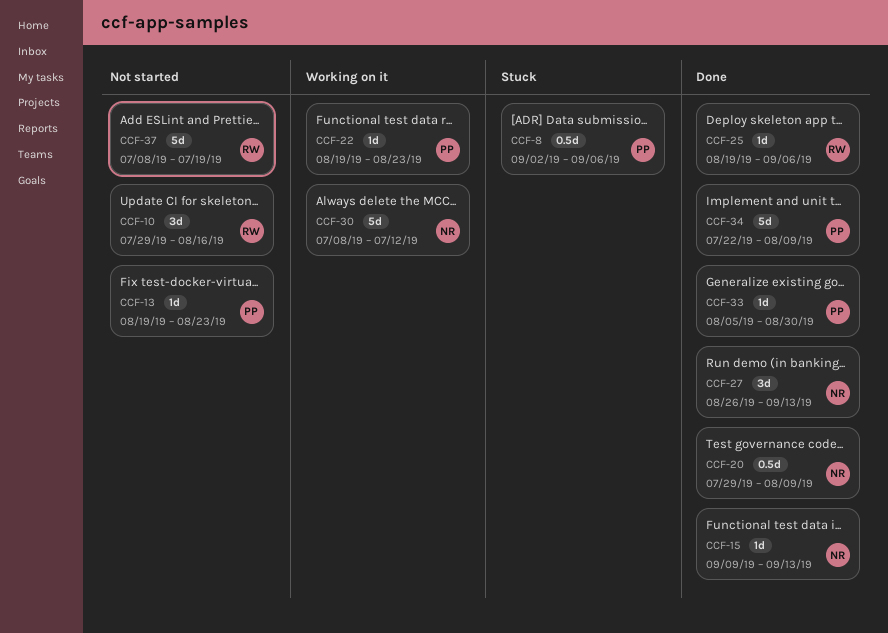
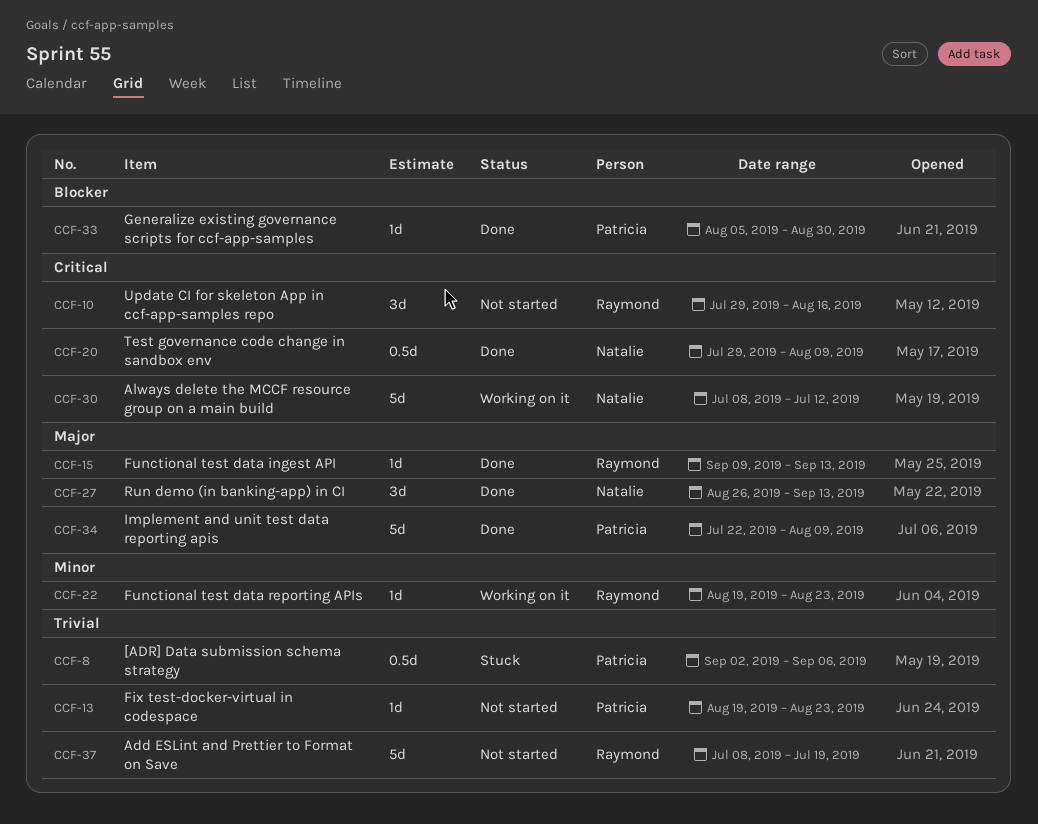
CCF-15, owner: Natalie -> Raymond
CCF-22, owner: Patricia -> Raymond
CCF-25: present -> none

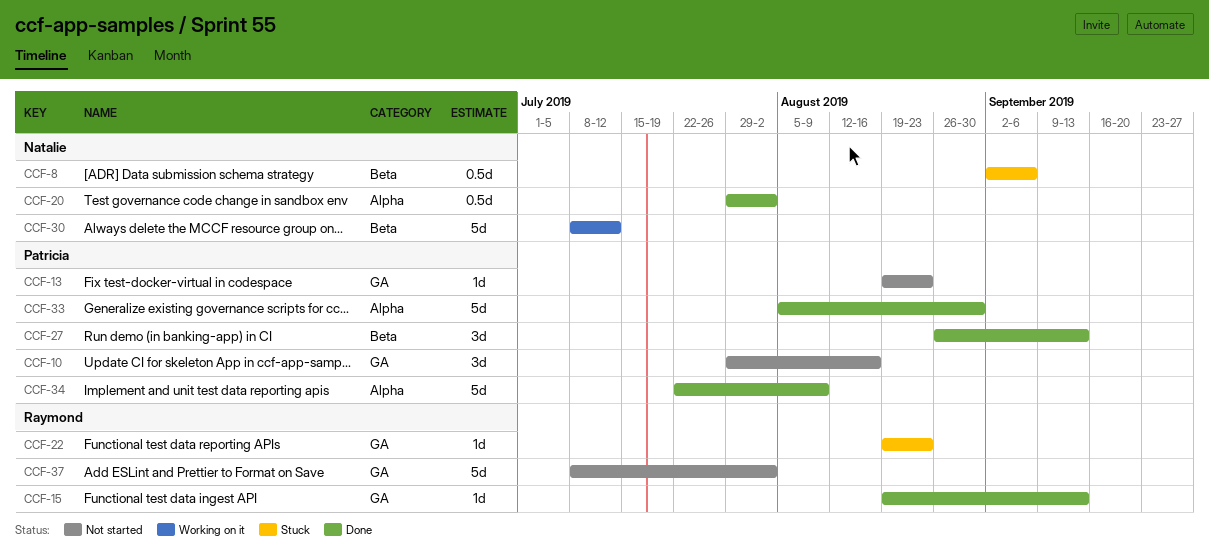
CCF-8, owner: Patricia -> Natalie
CCF-10, owner: Raymond -> Patricia
CCF-15, start: Sep 9 -> Aug 19
CCF-20, due: Aug 9 -> Aug 2
CCF-22, status: Working on it -> Stuck
CCF-27, owner: Natalie -> Patricia
CCF-33, estimate: 1d -> 5d
CCF-37, due: Jul 19 -> Aug 2

